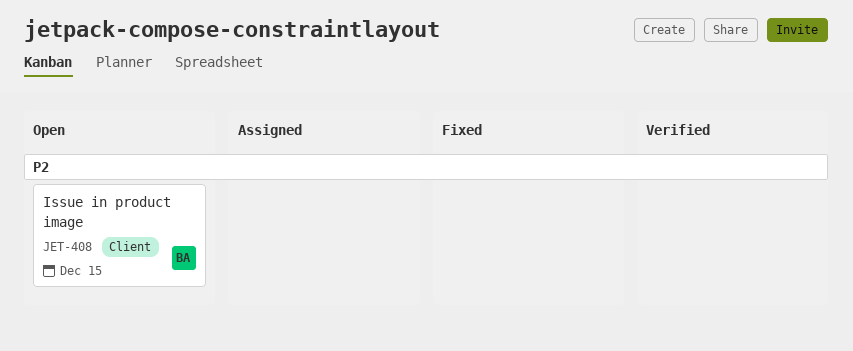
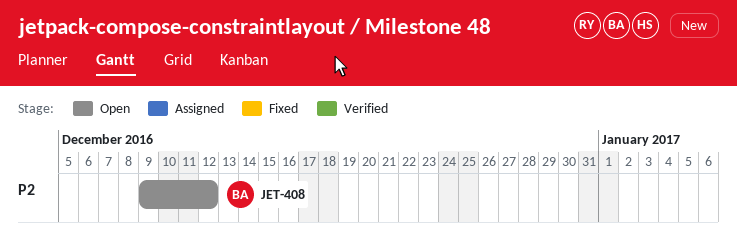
JET-408, due: Dec 15 -> Dec 12

